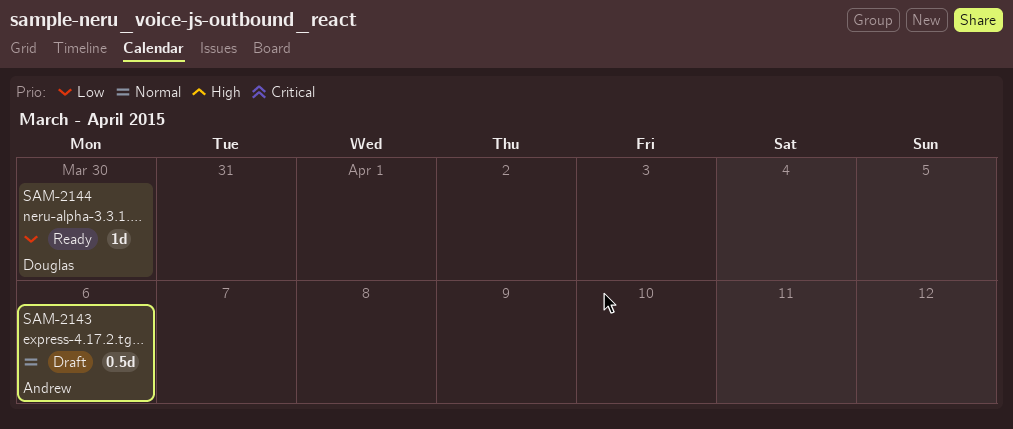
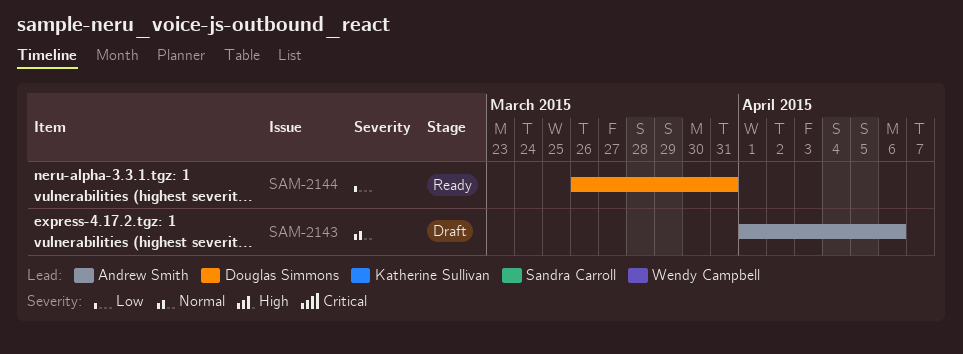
SAM-2144, due: Mar 30 -> Mar 31

